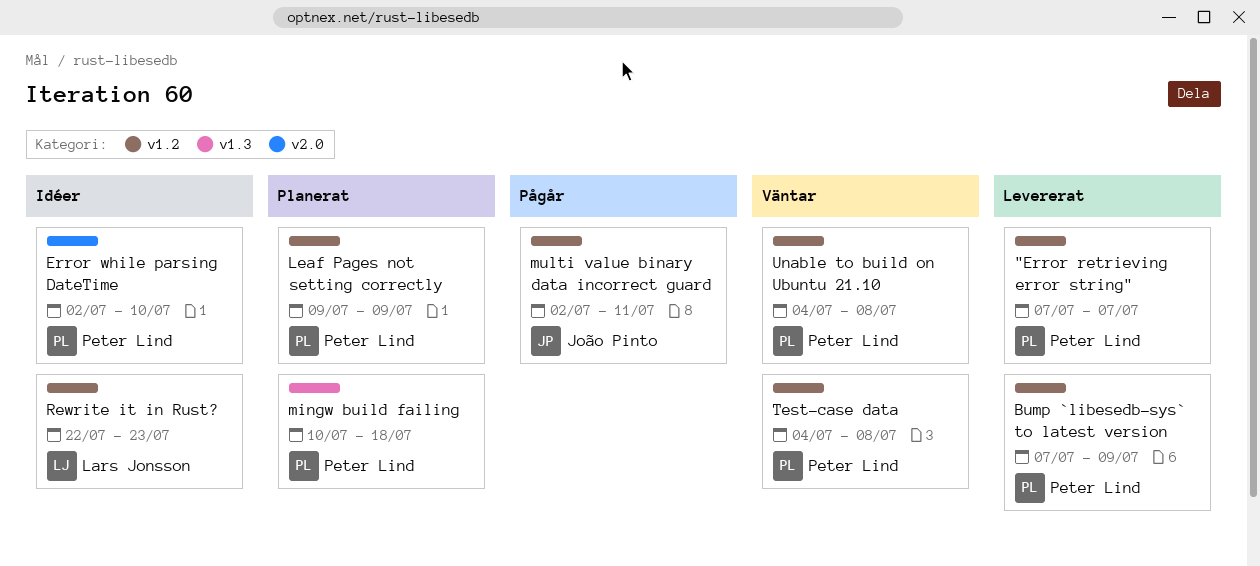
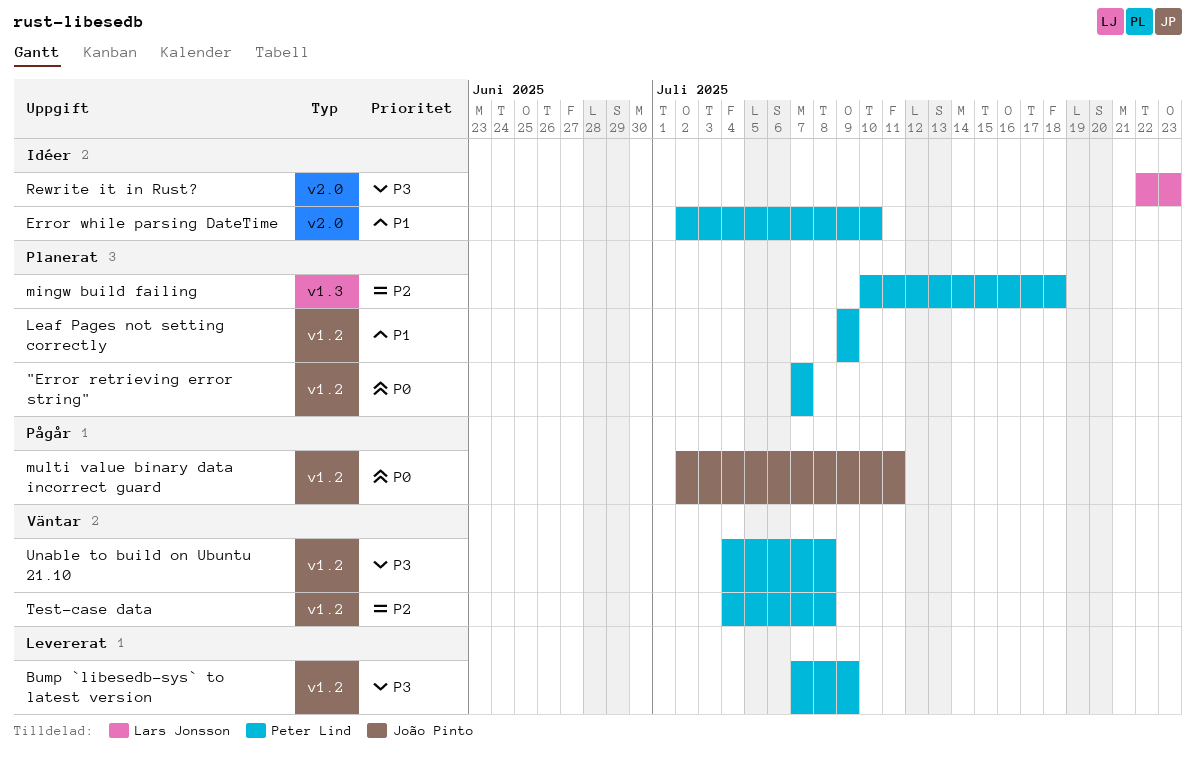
"Error retrieving error string", status: Levererat -> Planerat
Rewrite it in Rust?, label: v1.2 -> v2.0

